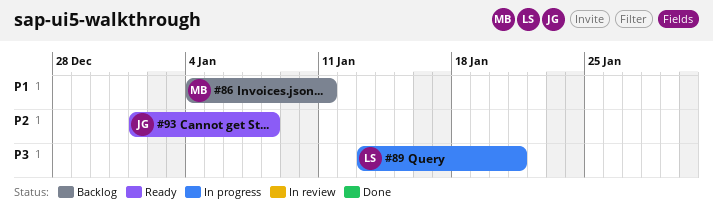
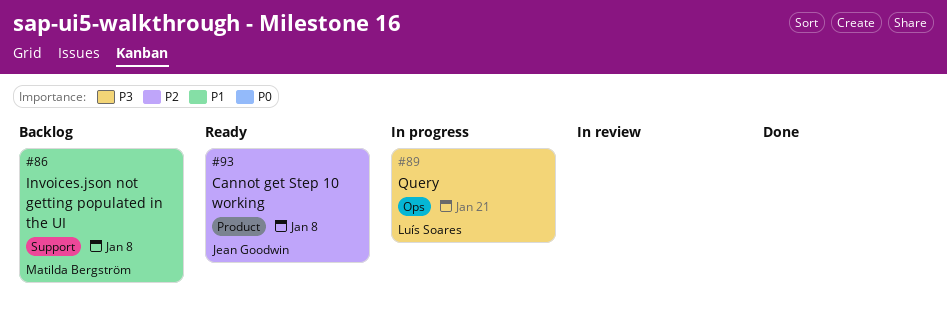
#86, due: Jan 11 -> Jan 8

